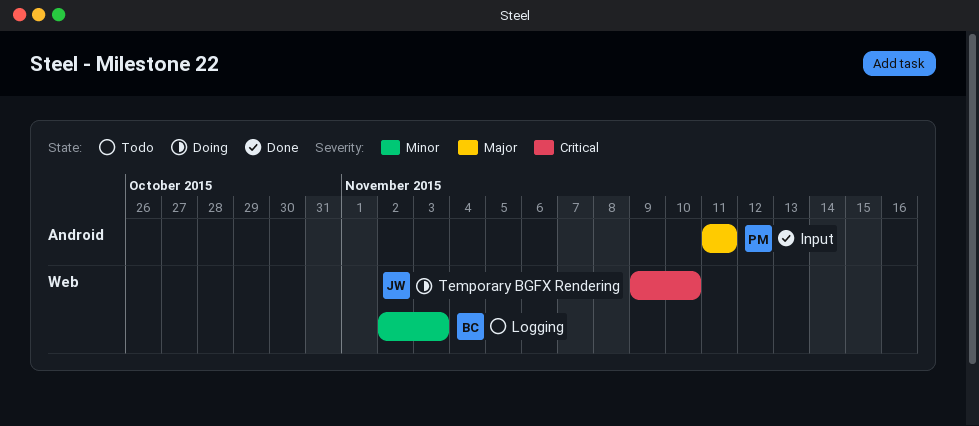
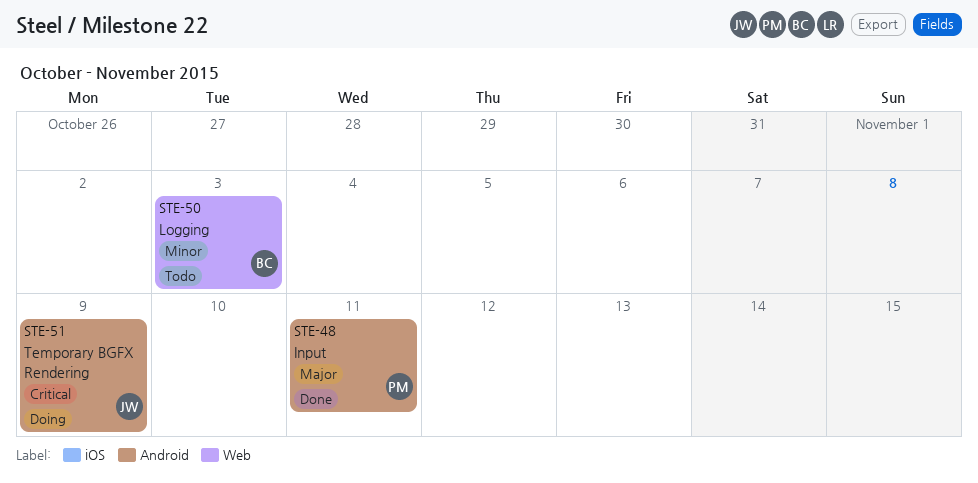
Temporary BGFX Rendering, label: Web -> Android
Temporary BGFX Rendering, due: Nov 10 -> Nov 9

